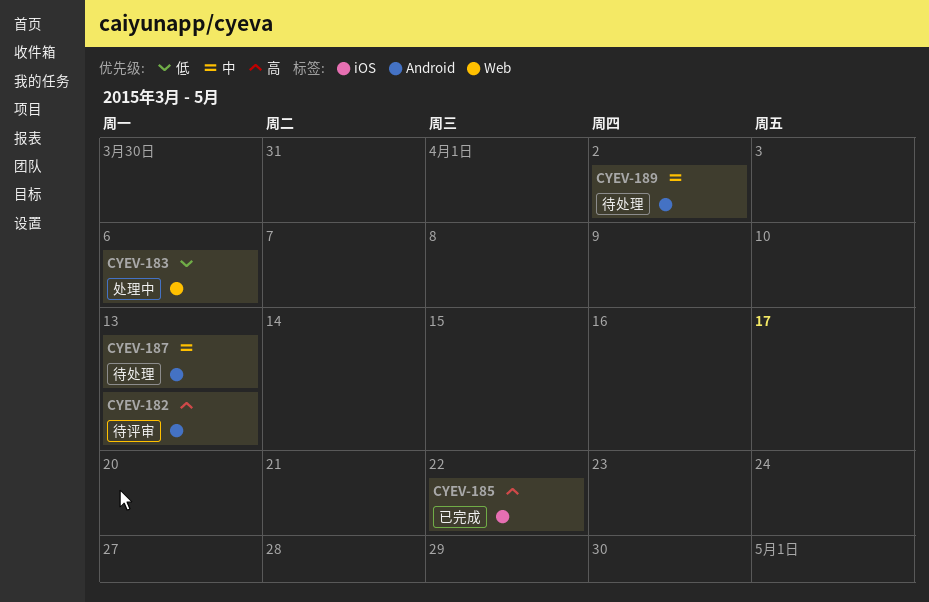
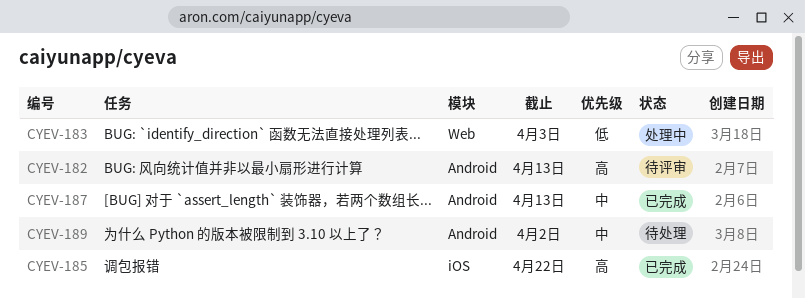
CYEV-183, due: Apr 6 -> Apr 3
CYEV-187, status: 待处理 -> 已完成

